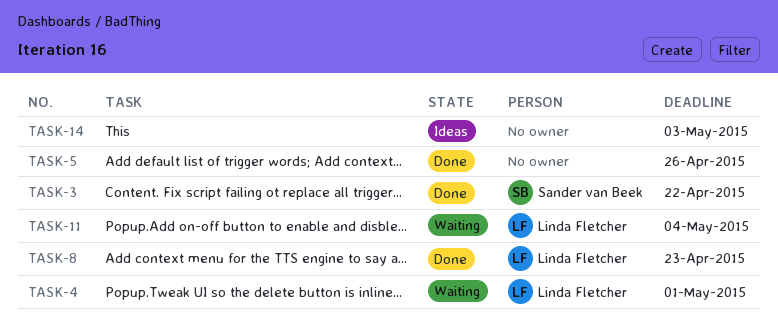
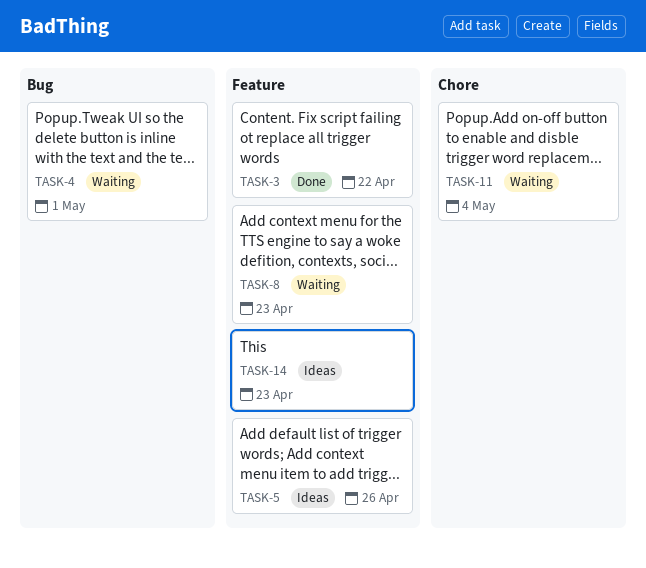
TASK-5, status: Done -> Ideas
TASK-8, status: Done -> Waiting
TASK-14, due: May 3 -> Apr 23

